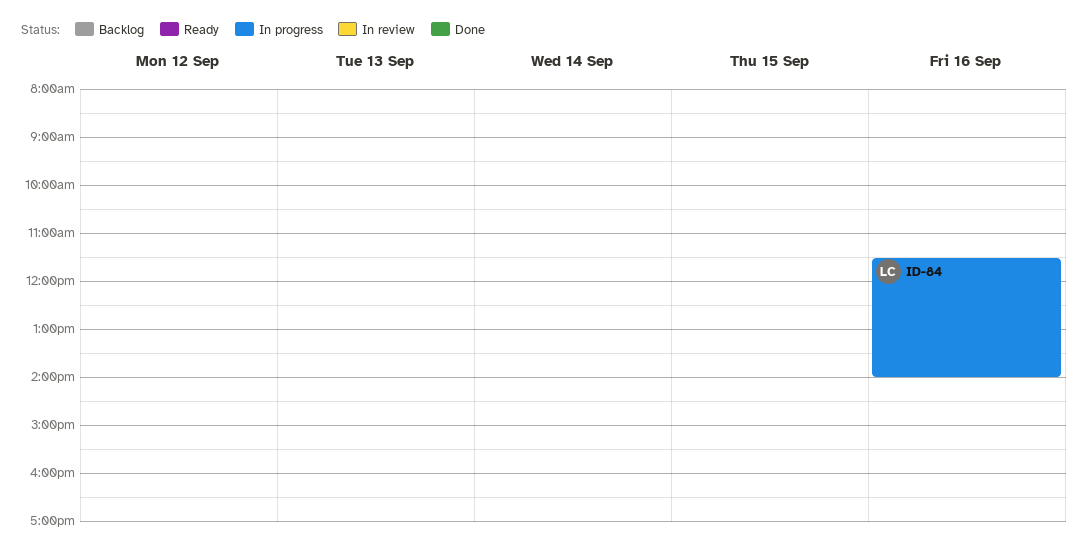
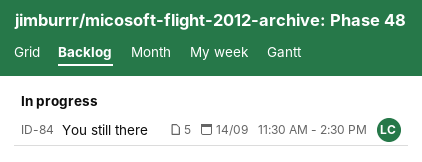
ID-84, day: Sep 16 -> Sep 14
ID-84, ends: 14:00 -> 14:30

